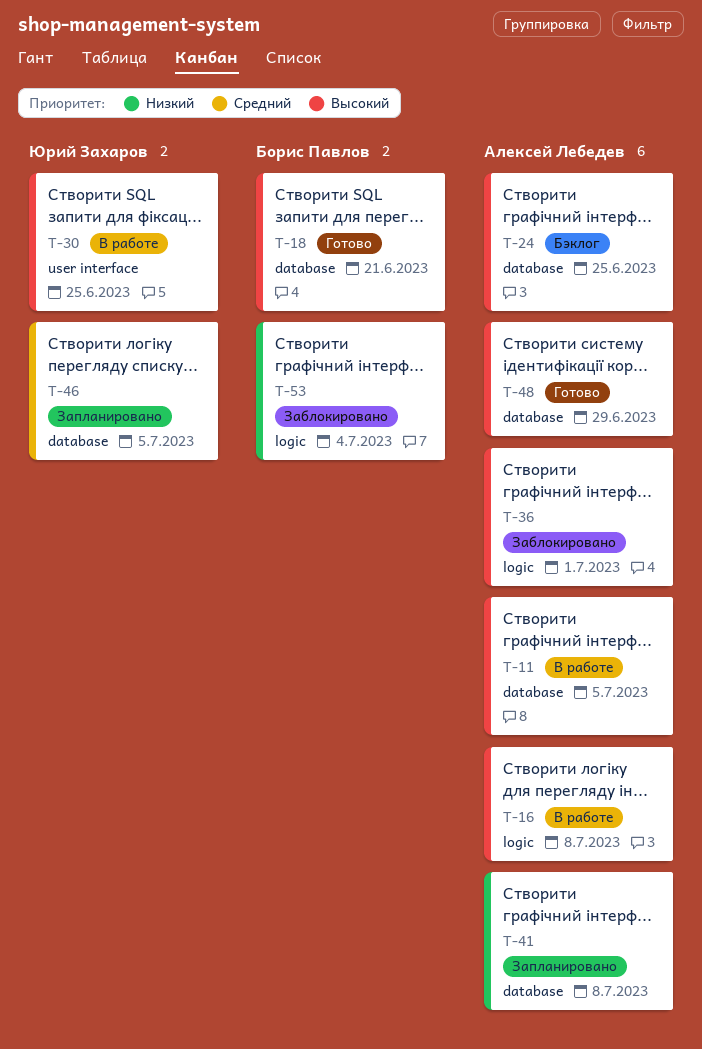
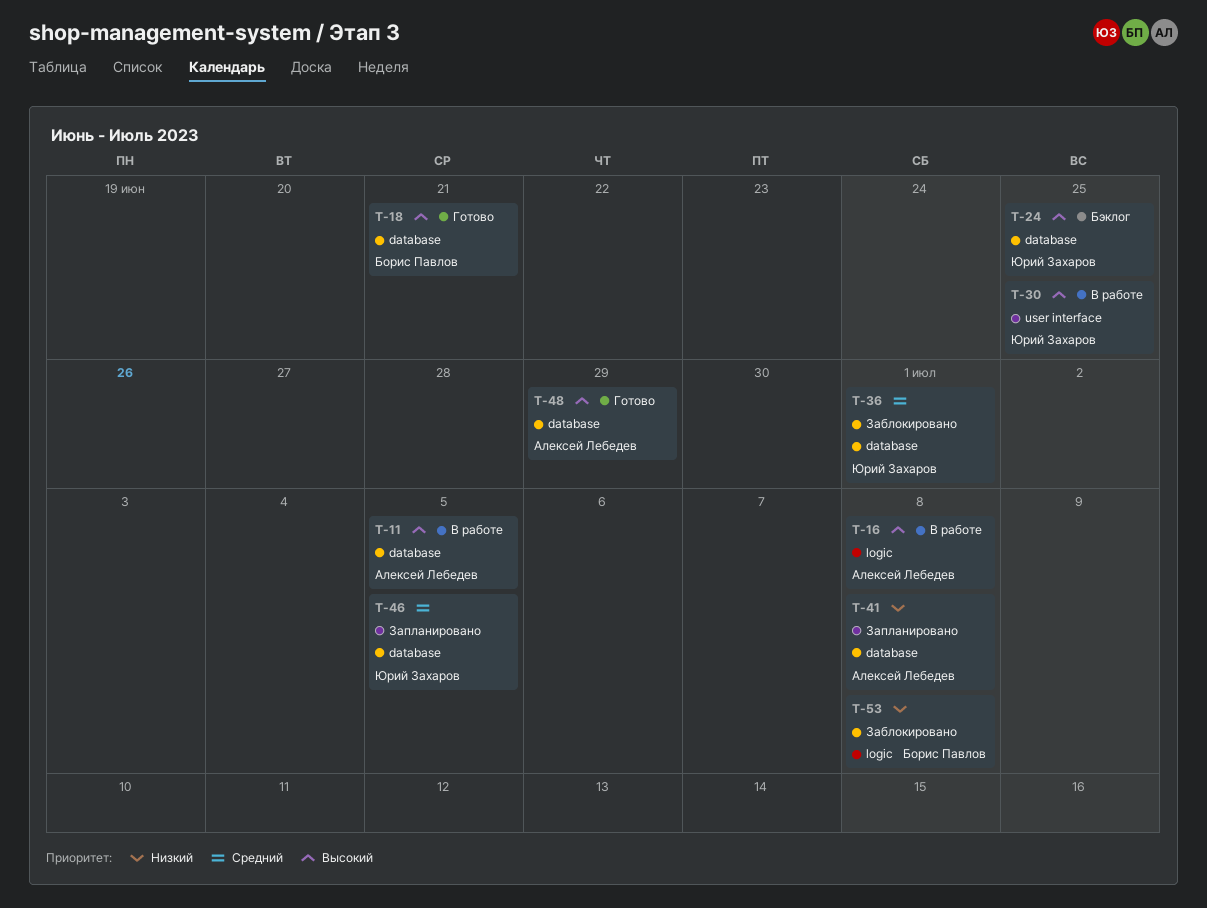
T-24, owner: Алексей Лебедев -> Юрий Захаров
T-36, owner: Алексей Лебедев -> Юрий Захаров
T-36, priority: Высокий -> Средний
T-36, label: logic -> database
T-53, due: Jul 4 -> Jul 8

